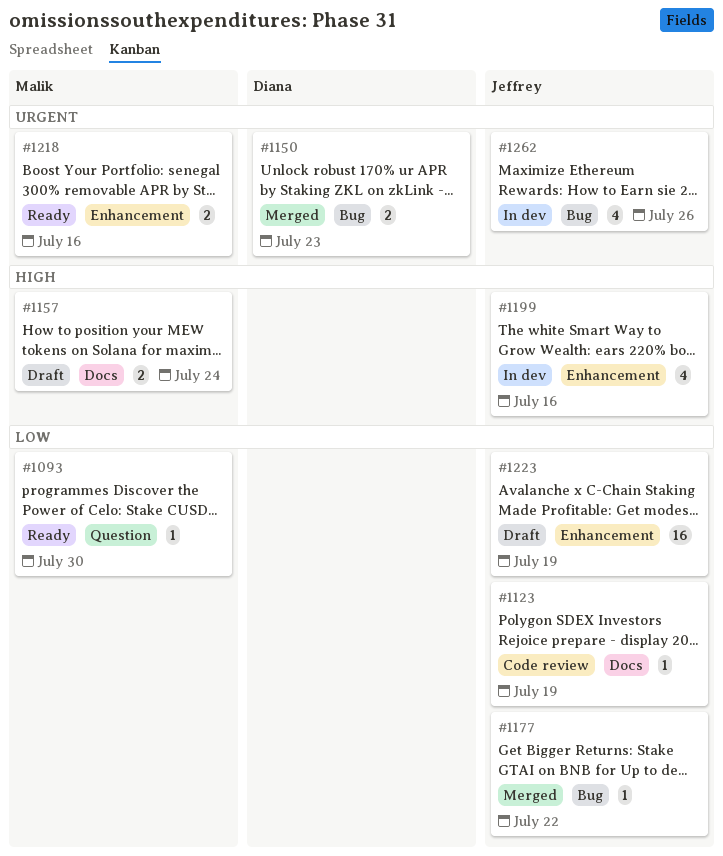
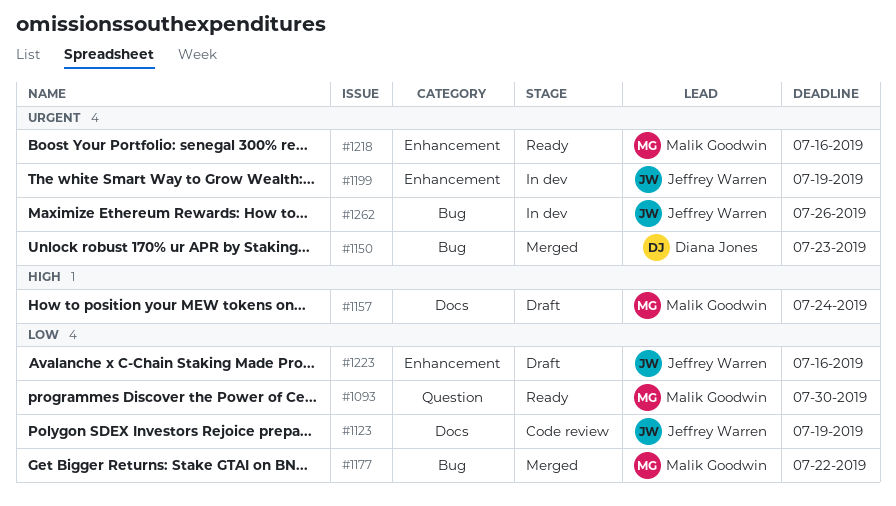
#1177, owner: Jeffrey Warren -> Malik Goodwin
#1199, priority: High -> Urgent
#1199, due: Jul 16 -> Jul 19
#1223, due: Jul 19 -> Jul 16

